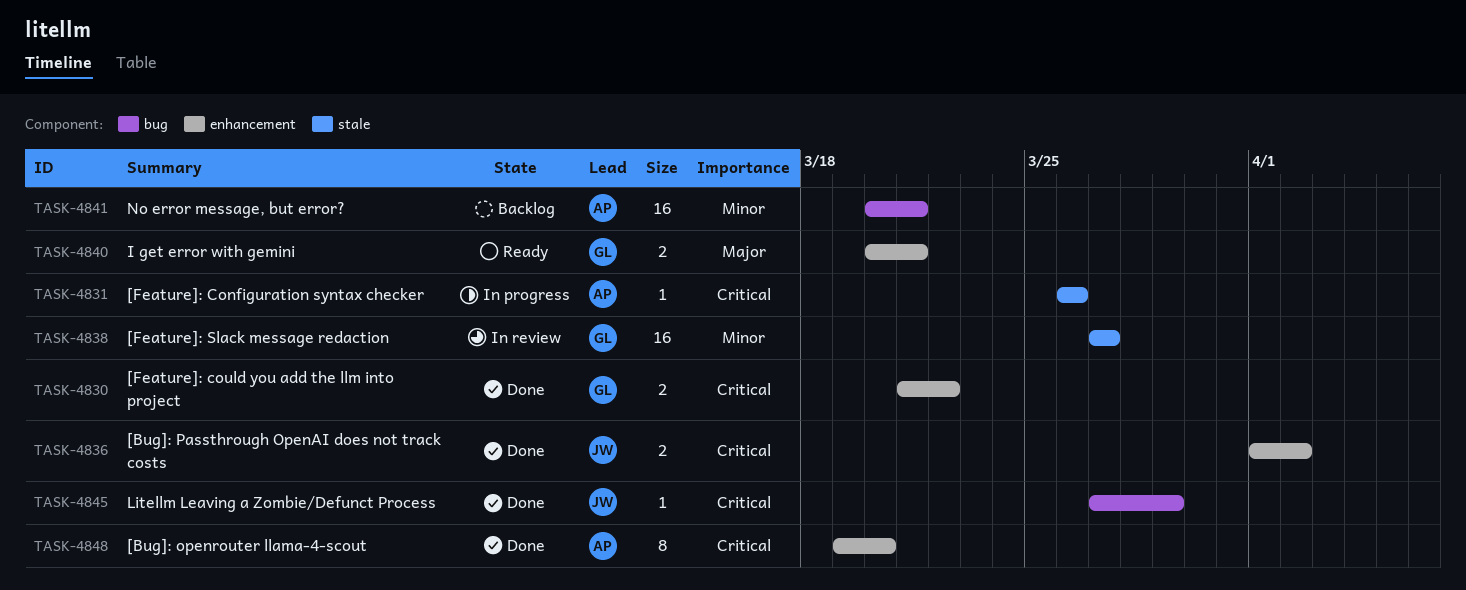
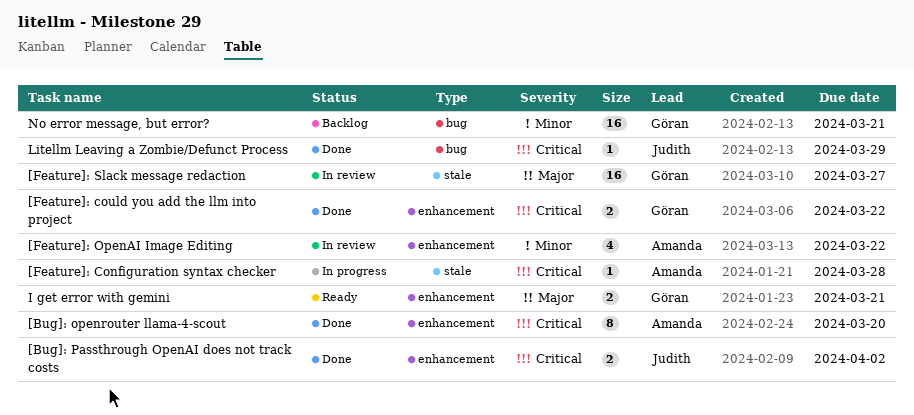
[Feature]: Configuration syntax checker, due: Mar 26 -> Mar 28
[Feature]: OpenAI Image Editing: none -> present
[Feature]: Slack message redaction, priority: Minor -> Major
No error message, but error?, owner: Amanda -> Göran

